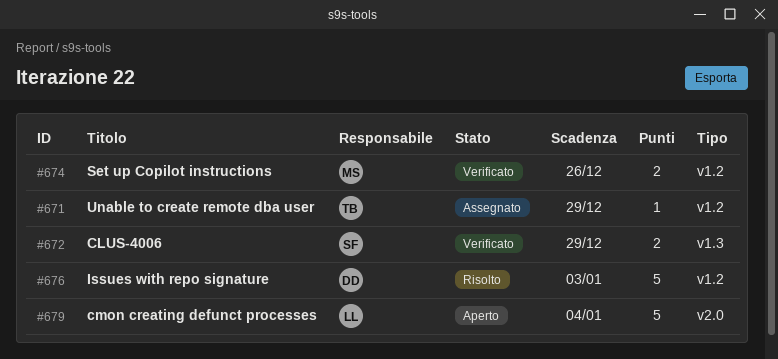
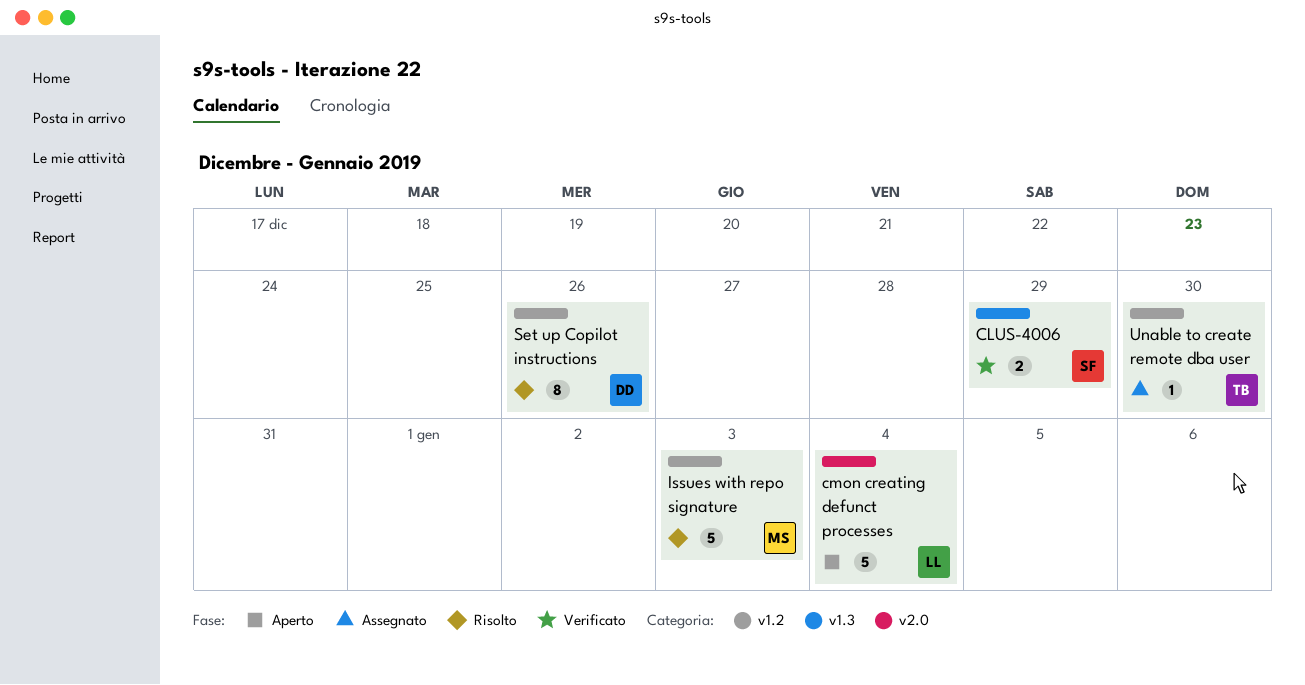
Issues with repo signature, owner: DD -> MS
Set up Copilot instructions, status: Verificato -> Risolto
Set up Copilot instructions, owner: MS -> DD
Set up Copilot instructions, estimate: 2 -> 8
Unable to create remote dba user, due: Dec 29 -> Dec 30

